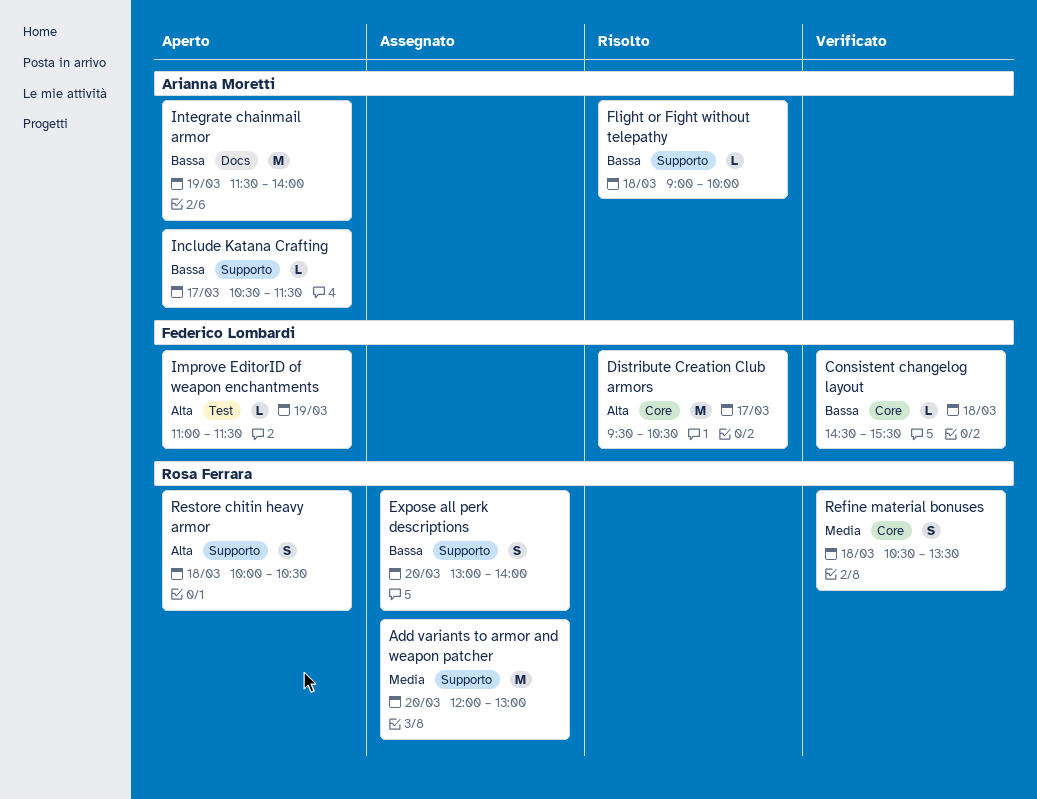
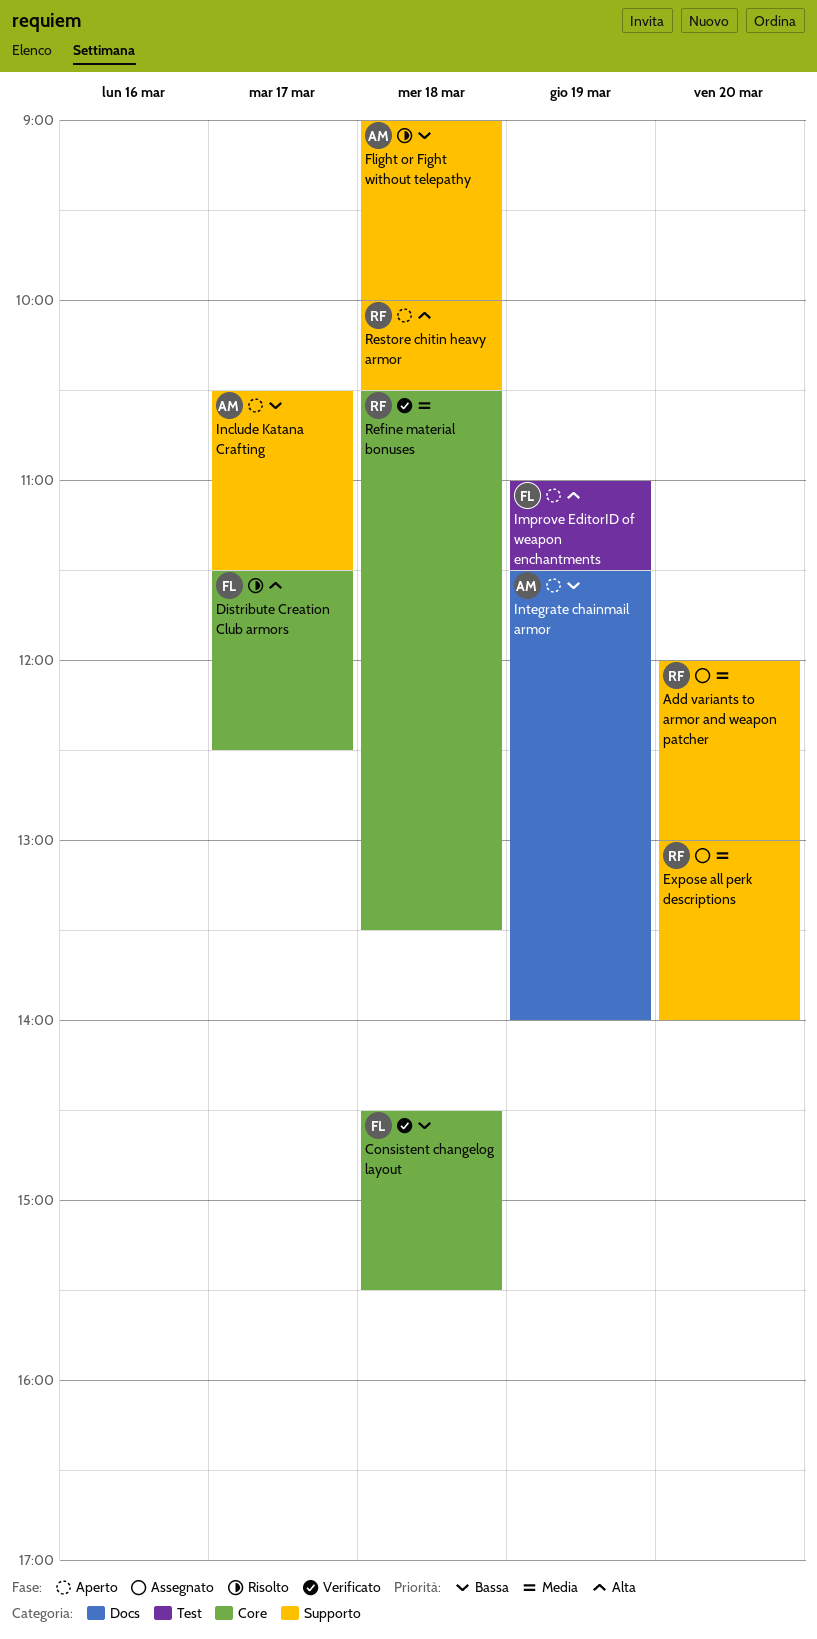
Distribute Creation Club armors, begins: 09:30 -> 11:30
Distribute Creation Club armors, ends: 10:30 -> 12:30
Expose all perk descriptions, priority: Bassa -> Media

